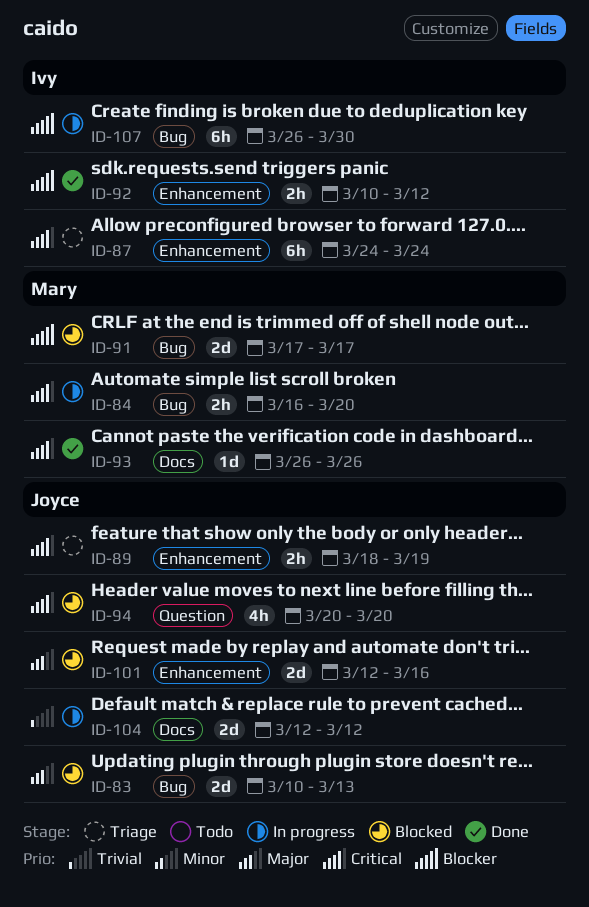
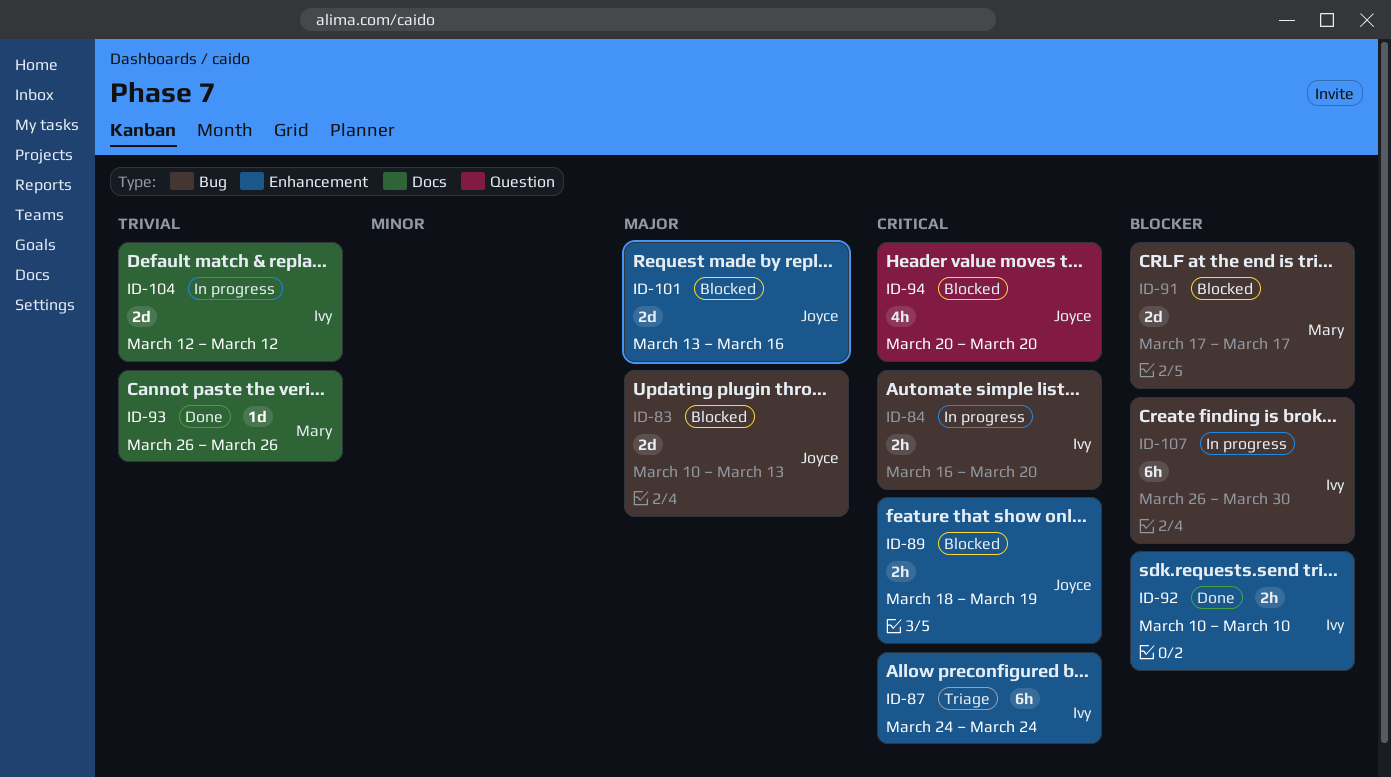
ID-84, owner: Mary -> Ivy
ID-89, status: Triage -> Blocked
ID-92, due: Mar 12 -> Mar 10
ID-93, priority: Critical -> Trivial
ID-101, start: Mar 12 -> Mar 13
ID-104, owner: Joyce -> Ivy

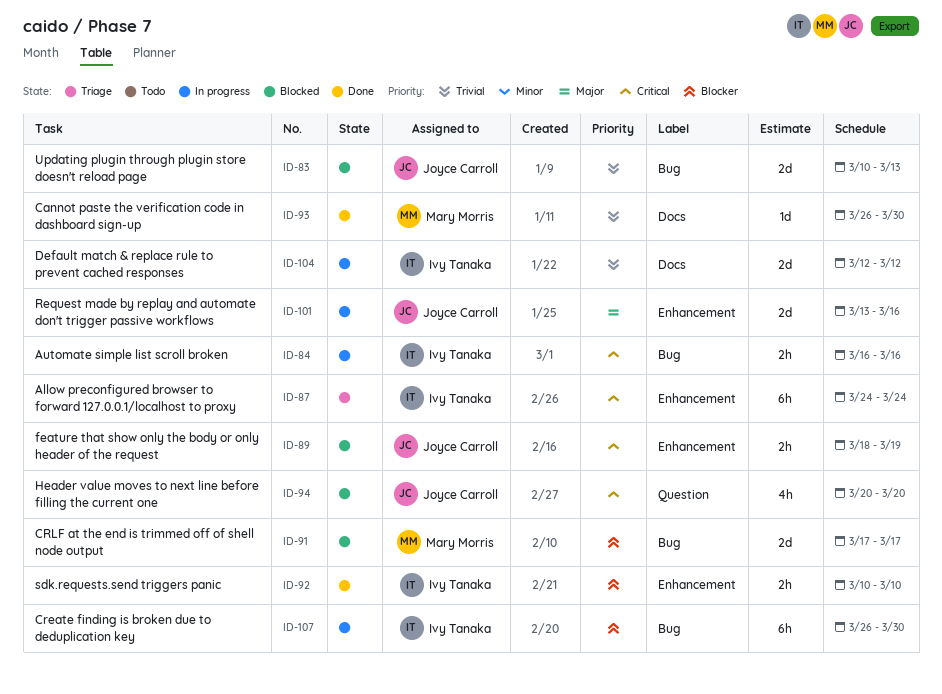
ID-83, priority: Major -> Trivial
ID-84, due: Mar 20 -> Mar 16
ID-93, due: Mar 26 -> Mar 30
ID-101, status: Blocked -> In progress

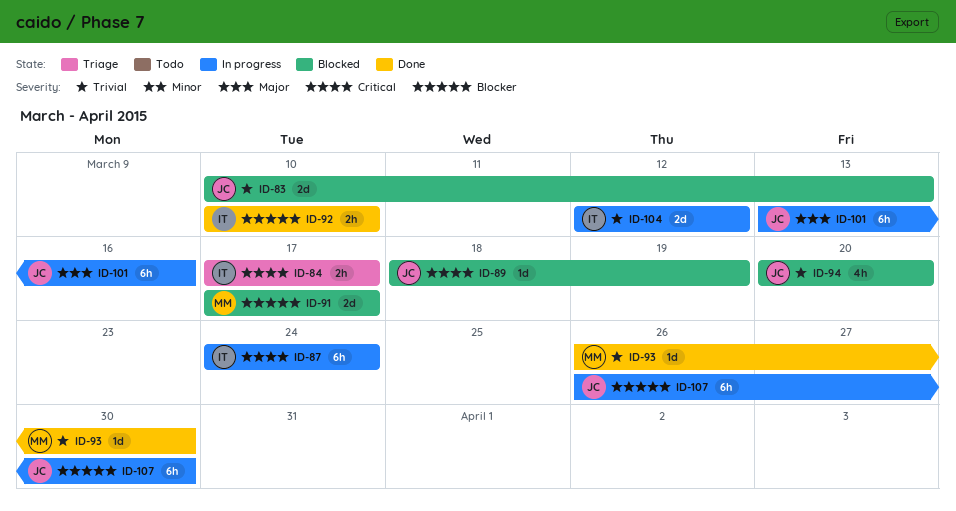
ID-84, status: In progress -> Triage
ID-84, start: Mar 16 -> Mar 17
ID-84, due: Mar 16 -> Mar 17
ID-87, status: Triage -> In progress
ID-89, estimate: 2h -> 1d
ID-94, priority: Critical -> Trivial
ID-101, estimate: 2d -> 6h
ID-107, owner: Ivy Tanaka -> Joyce Carroll

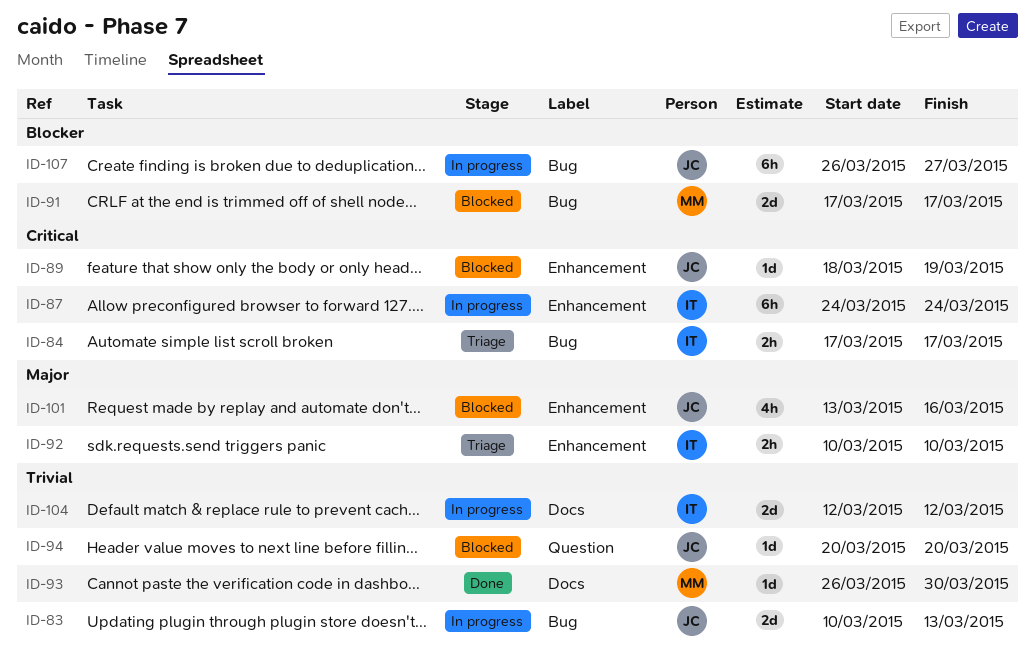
ID-83, status: Blocked -> In progress
ID-92, status: Done -> Triage
ID-92, priority: Blocker -> Major
ID-94, estimate: 4h -> 1d
ID-101, status: In progress -> Blocked
ID-101, estimate: 6h -> 4h
ID-107, due: Mar 30 -> Mar 27

